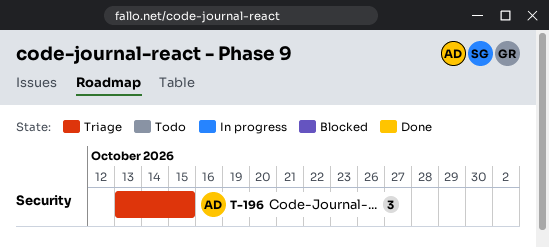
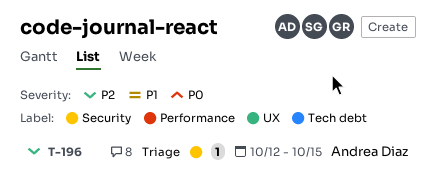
T-196, estimate: 3 -> 1
T-196, start: Oct 13 -> Oct 12

